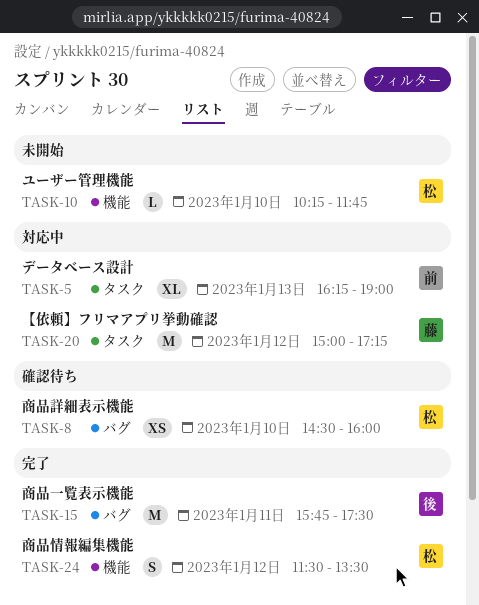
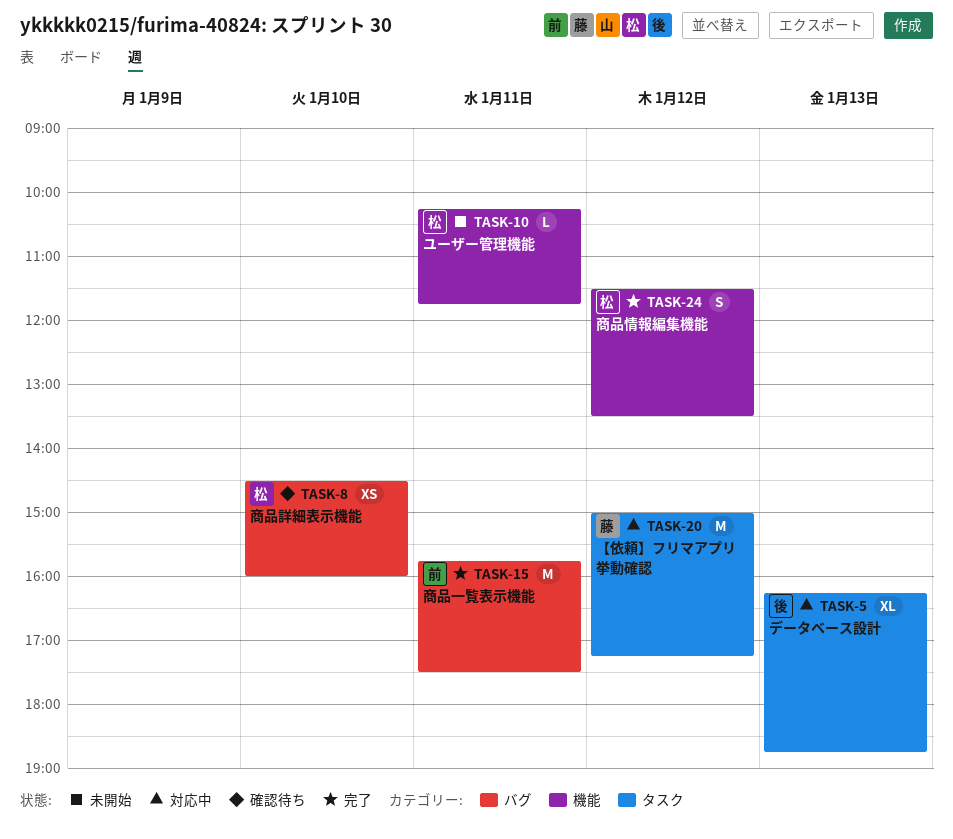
TASK-5, owner: 前 -> 後
TASK-5, ends: 19:00 -> 18:45
TASK-10, day: Jan 10 -> Jan 11
TASK-15, owner: 後 -> 前

